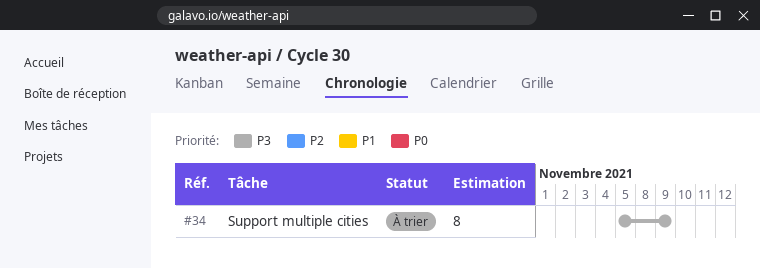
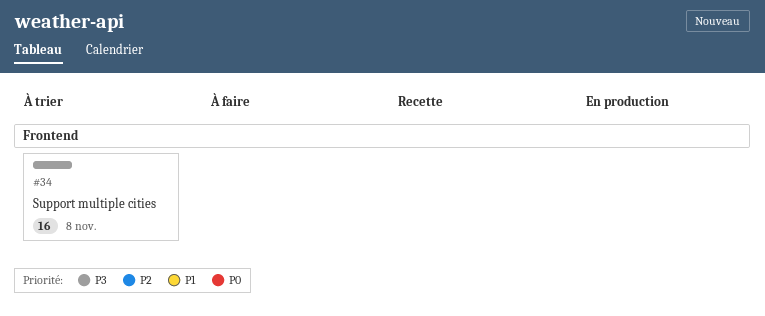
#34, estimate: 8 -> 16
#34, due: Nov 9 -> Nov 8

